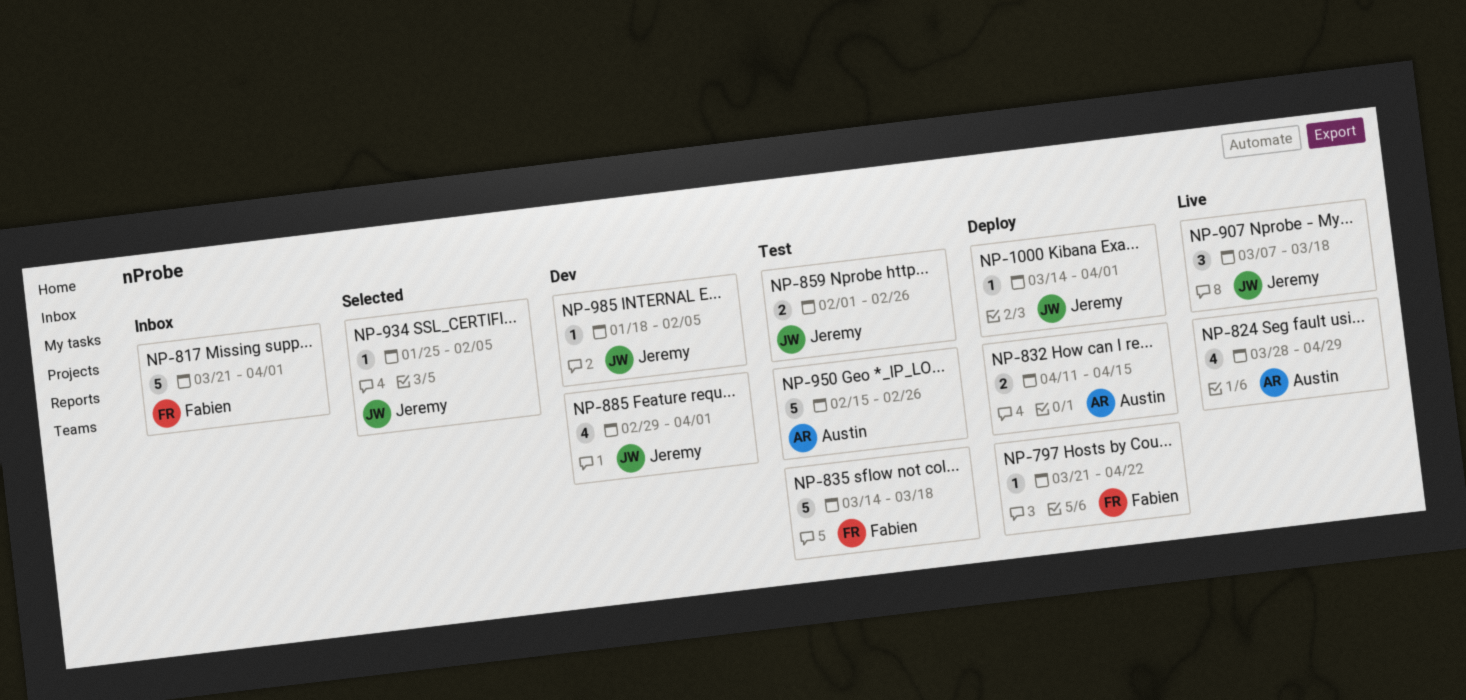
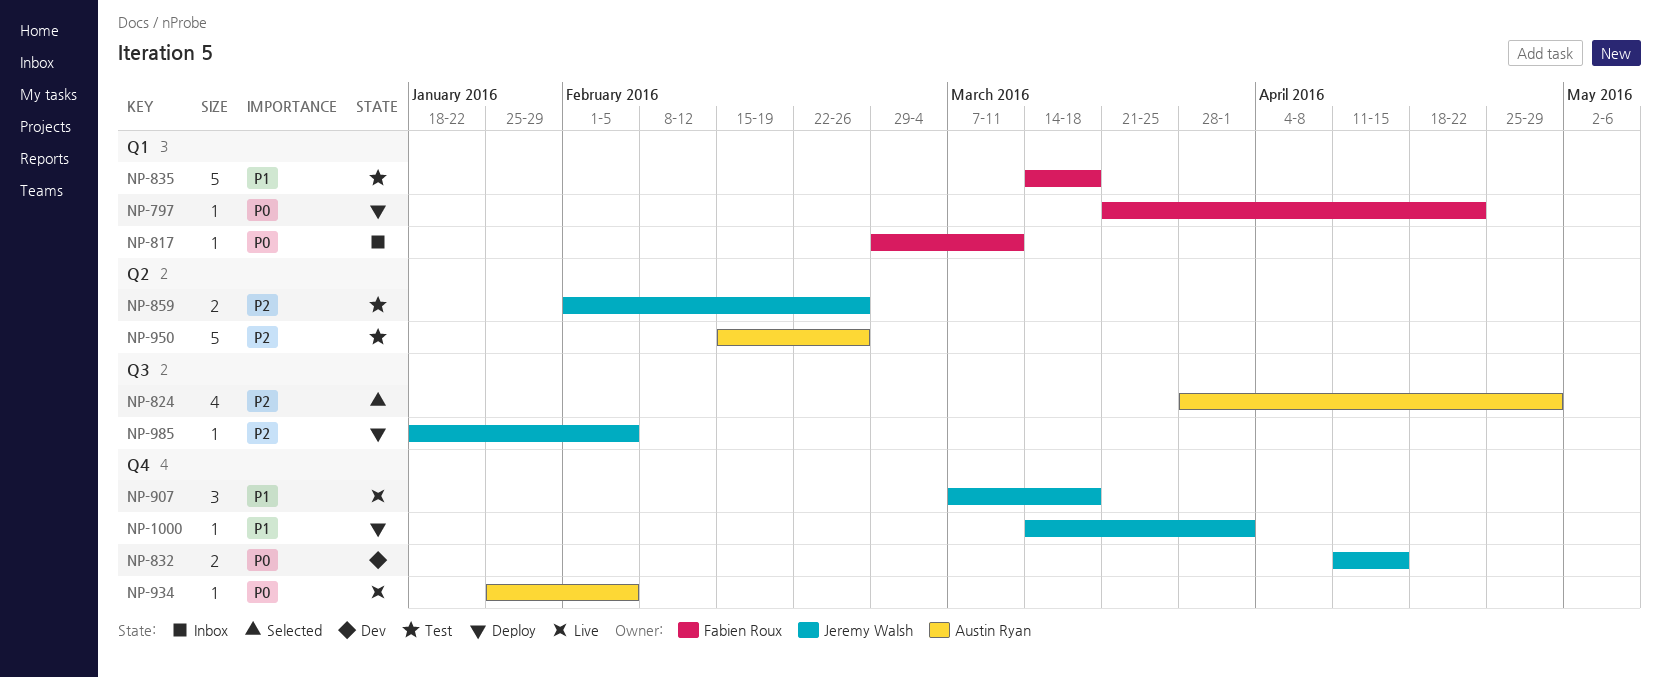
NP-817, estimate: 5 -> 1
NP-817, start: Mar 21 -> Feb 29
NP-817, due: Apr 1 -> Mar 11
NP-824, status: Live -> Selected
NP-832, status: Deploy -> Dev
NP-832, owner: Austin Ryan -> Jeremy Walsh
NP-885: present -> none
NP-934, status: Selected -> Live
NP-934, owner: Jeremy Walsh -> Austin Ryan
NP-985, status: Dev -> Deploy

